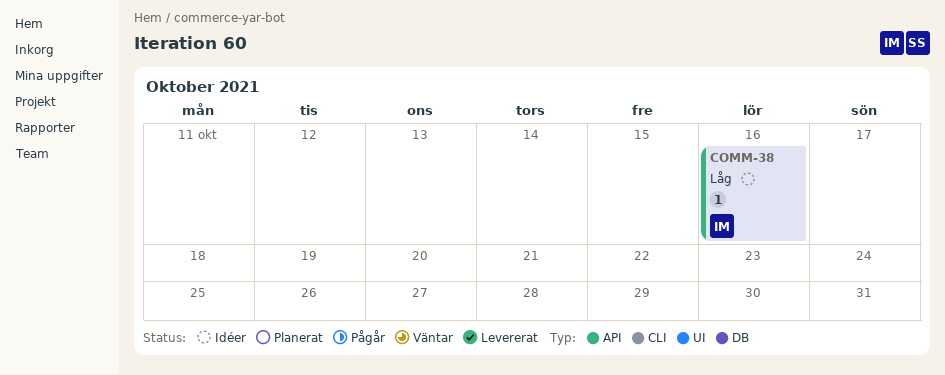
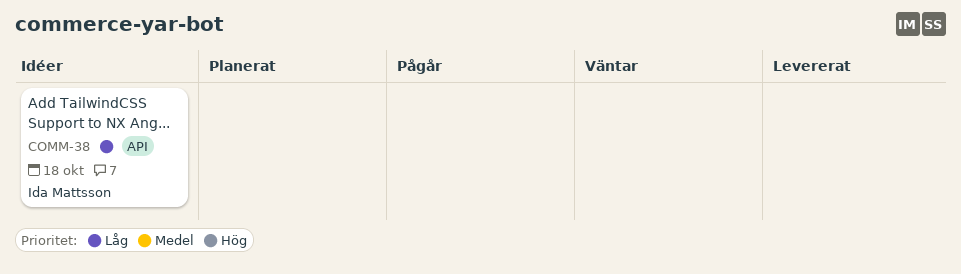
COMM-38, due: Oct 16 -> Oct 18

